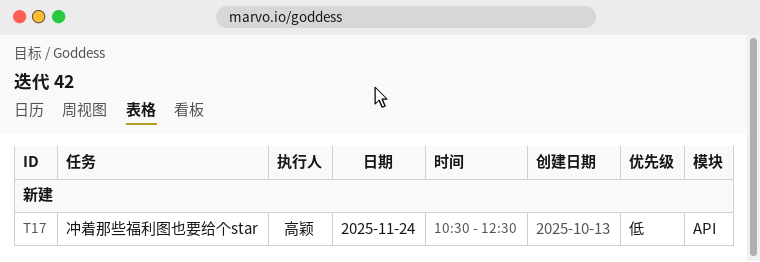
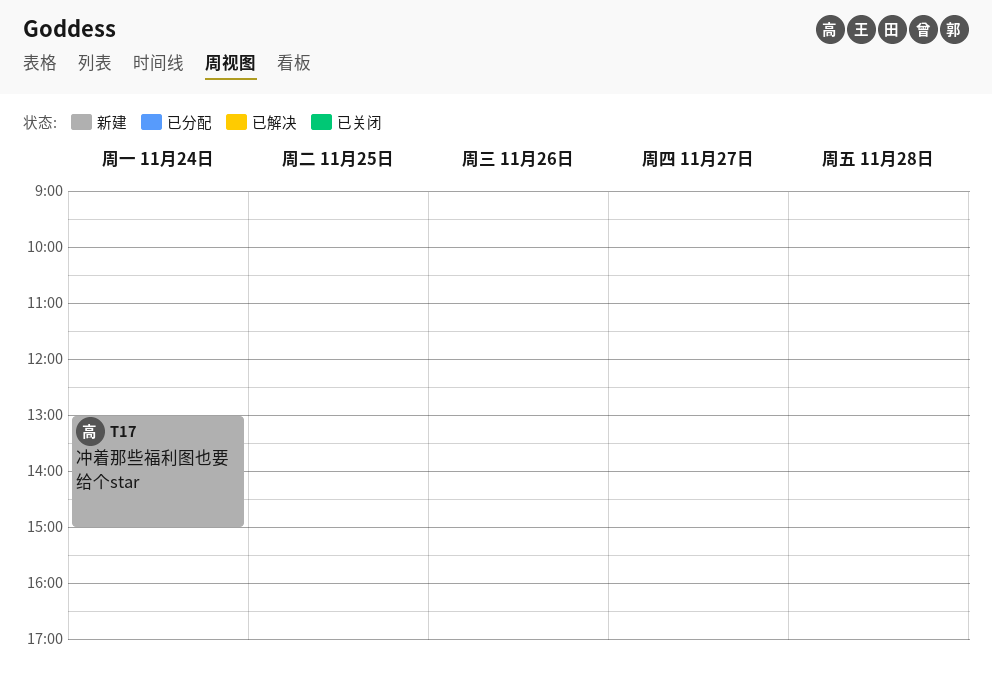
T17, begins: 10:30 -> 13:00
T17, ends: 12:30 -> 15:00

